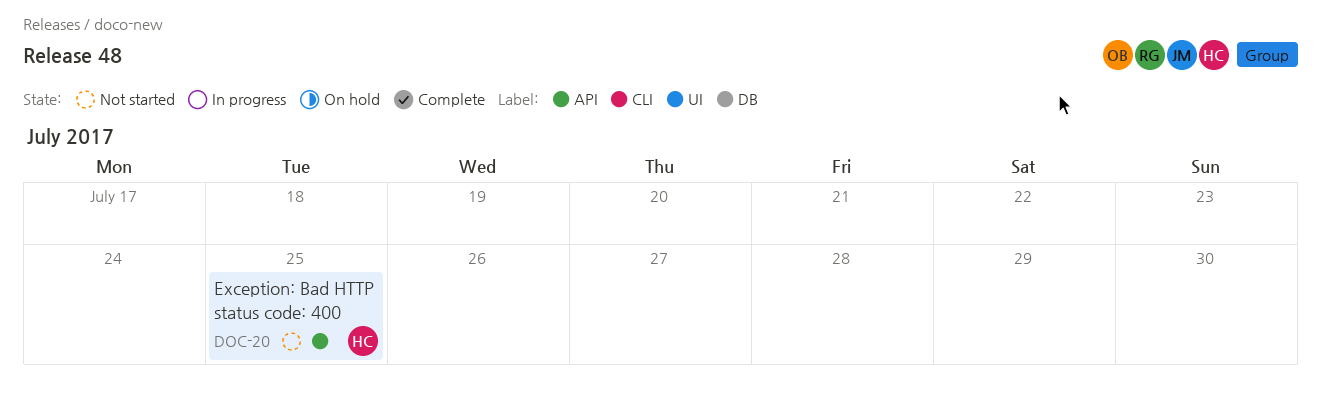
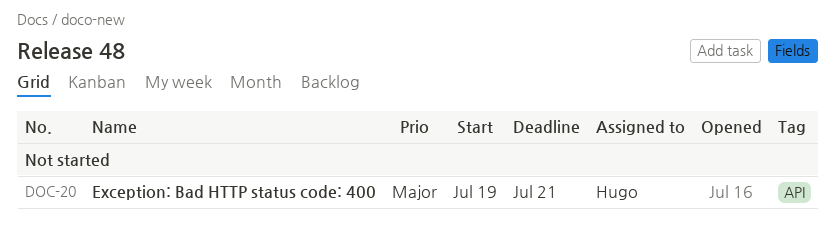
DOC-20, due: Jul 25 -> Jul 21

